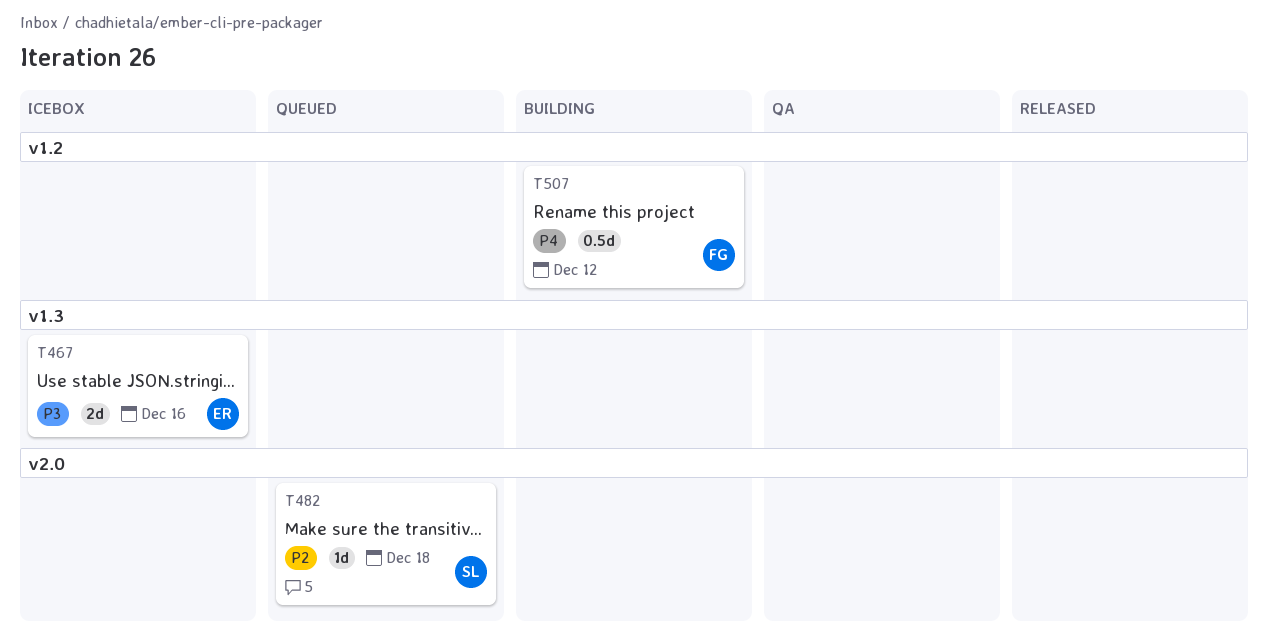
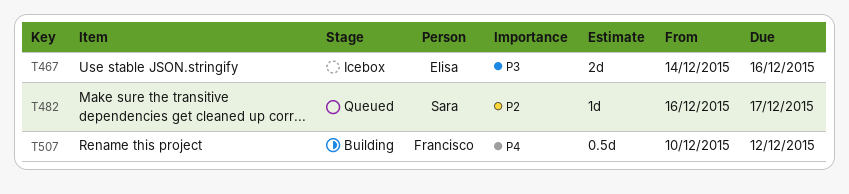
T482, due: Dec 18 -> Dec 17

